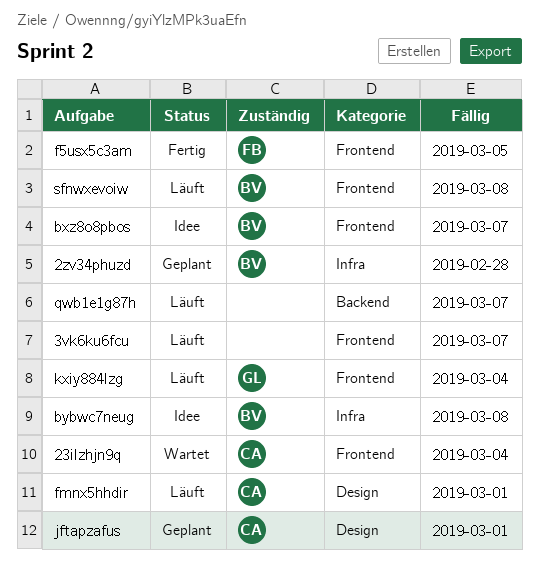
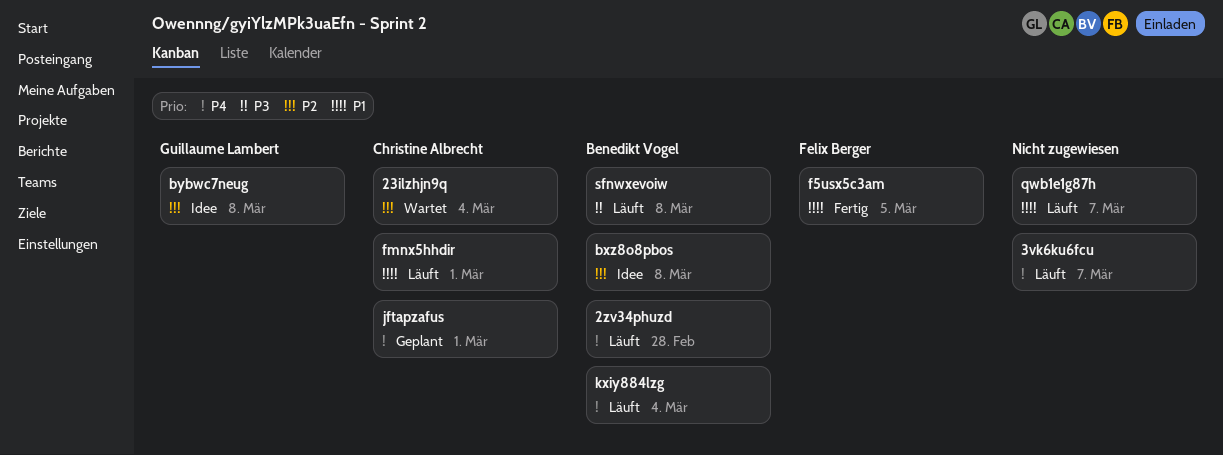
2zv34phuzd, status: Geplant -> Läuft
bxz8o8pbos, due: Mar 7 -> Mar 8
bybwc7neug, owner: Benedikt Vogel -> Guillaume Lambert
kxiy884lzg, owner: Guillaume Lambert -> Benedikt Vogel

